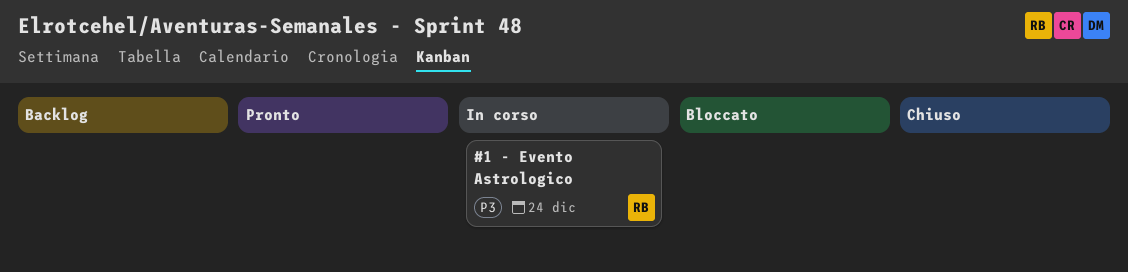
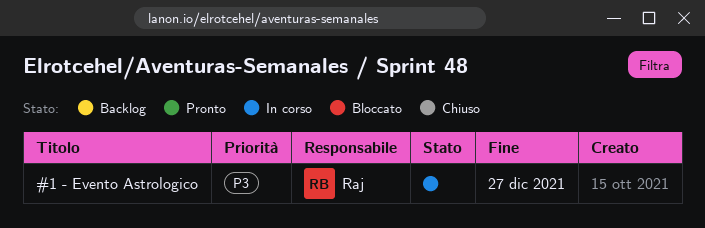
#1 - Evento Astrologico, due: Dec 24 -> Dec 27

